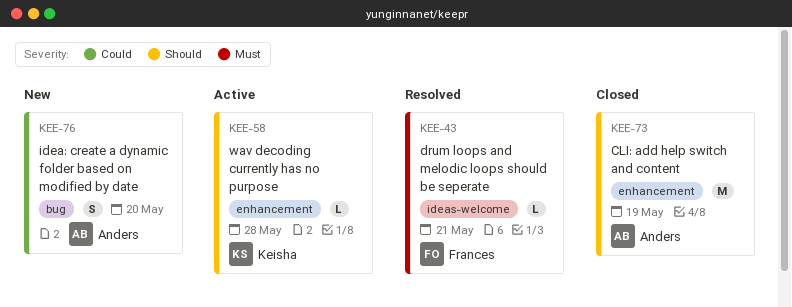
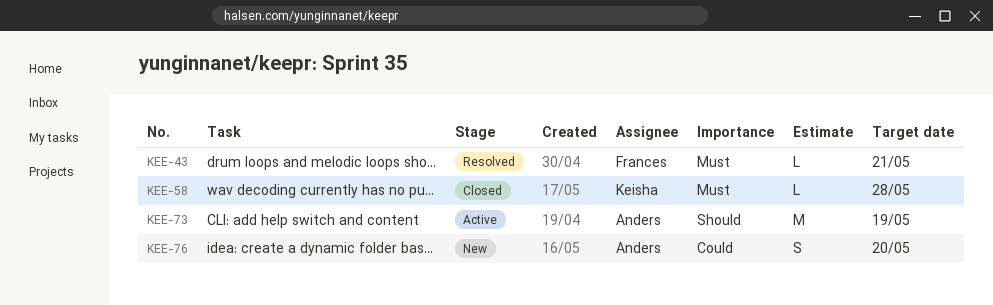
KEE-58, status: Active -> Closed
KEE-58, priority: Should -> Must
KEE-73, status: Closed -> Active

